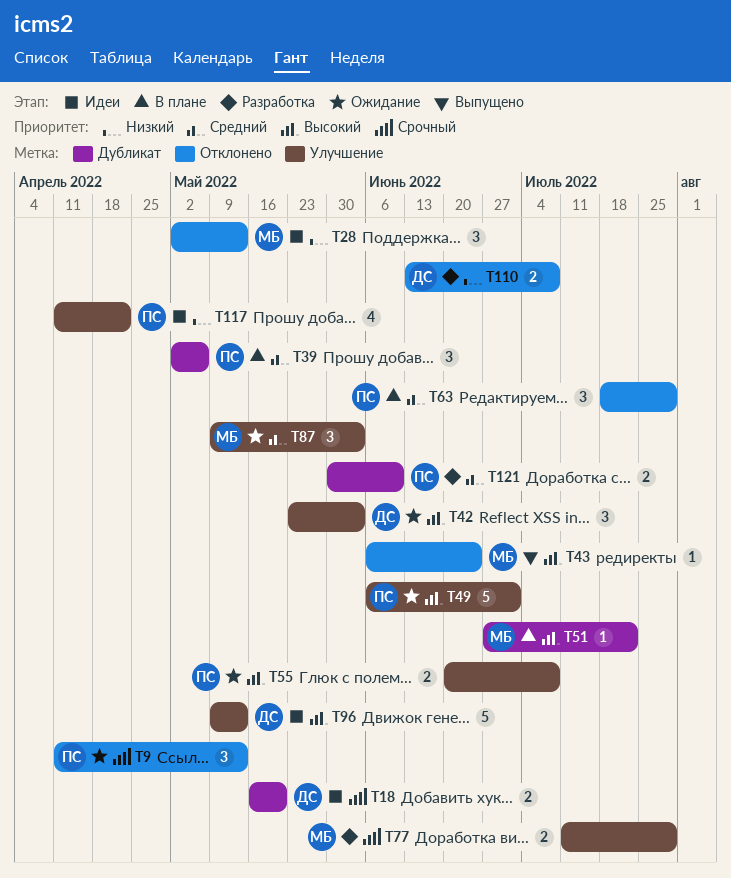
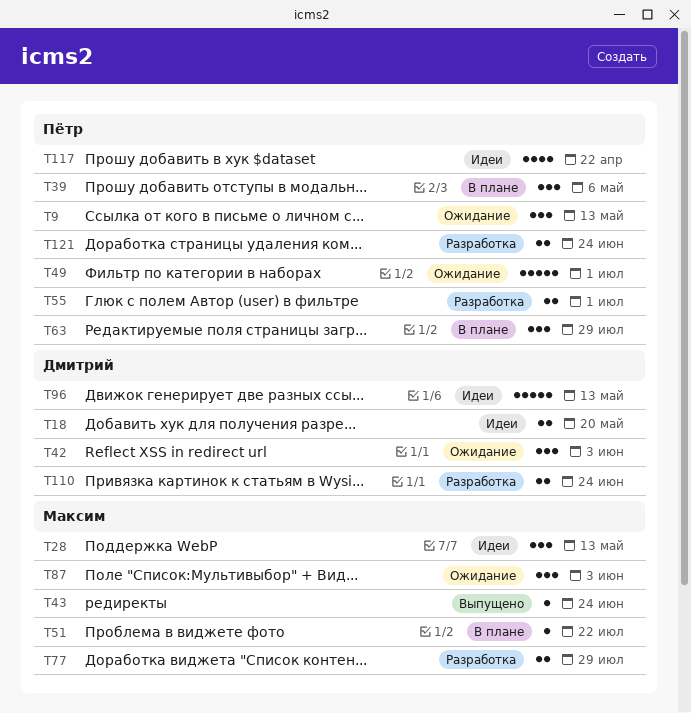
T55, status: Ожидание -> Разработка
T55, due: Jul 8 -> Jul 1
T110, due: Jul 8 -> Jun 24
T121, due: Jun 10 -> Jun 24

